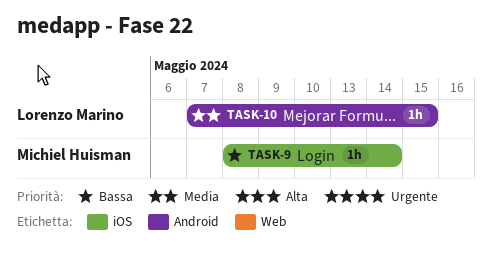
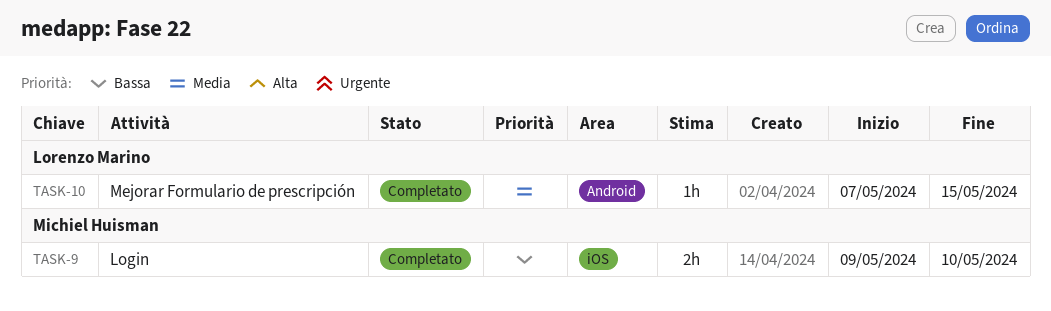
TASK-9, estimate: 1h -> 2h
TASK-9, start: May 8 -> May 9
TASK-9, due: May 14 -> May 10

